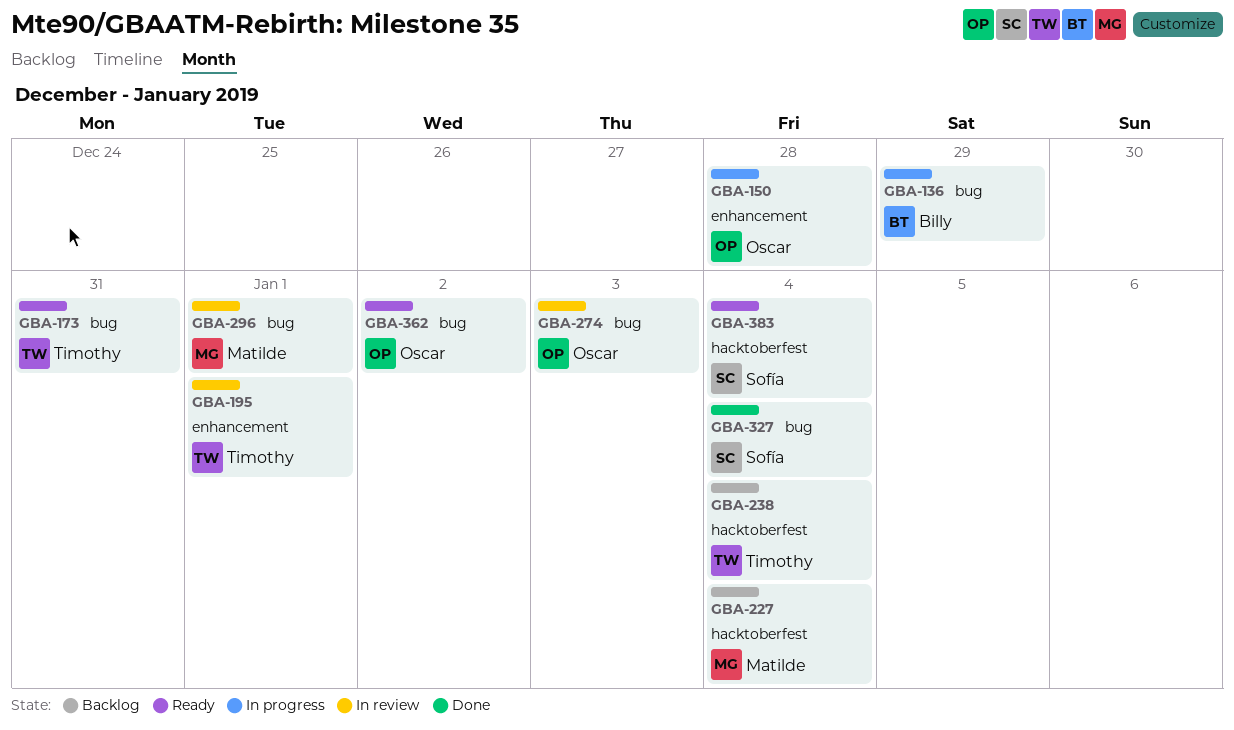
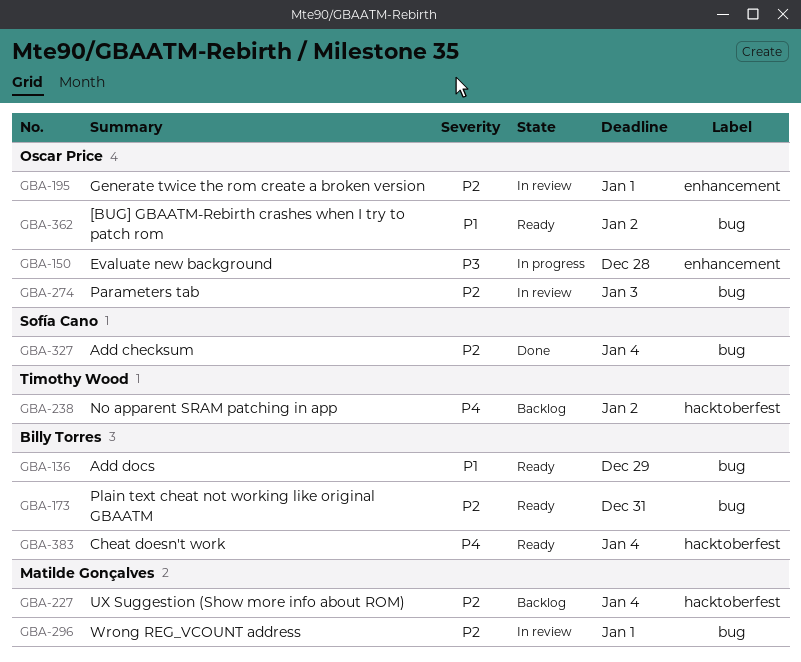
GBA-136, status: In progress -> Ready
GBA-173, owner: Timothy Wood -> Billy Torres
GBA-195, owner: Timothy Wood -> Oscar Price
GBA-238, due: Jan 4 -> Jan 2
GBA-383, owner: Sofía Cano -> Billy Torres

